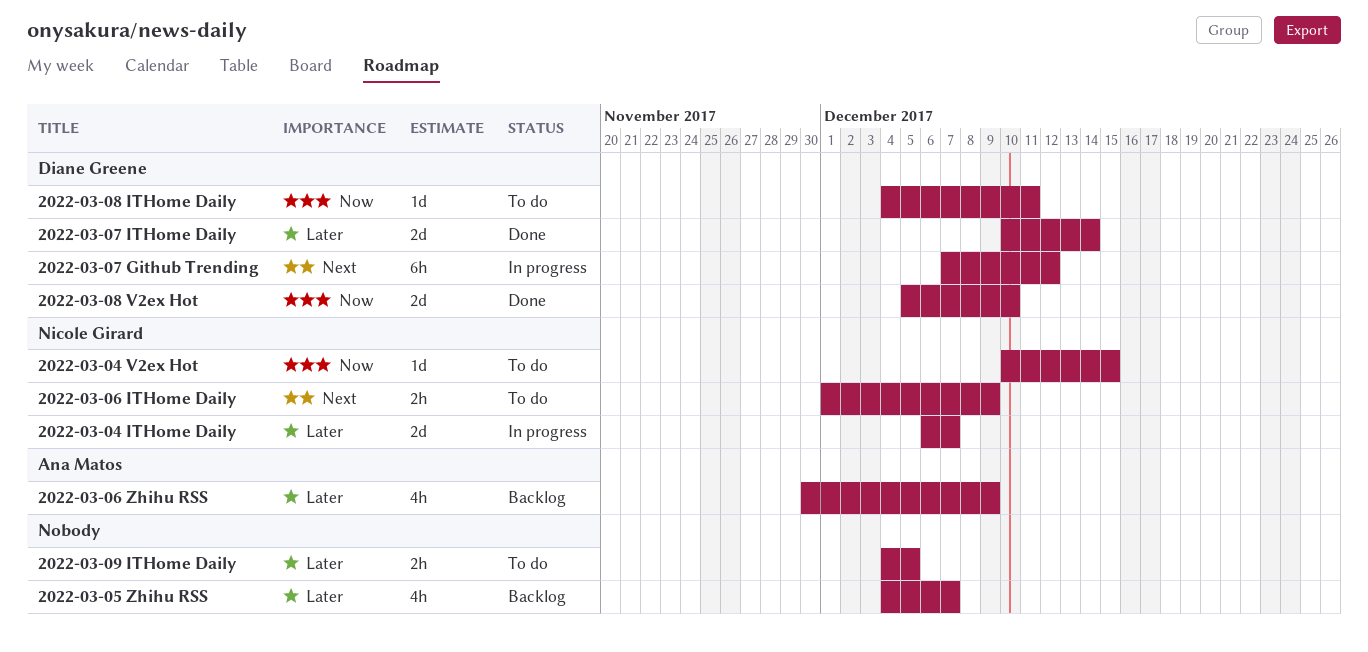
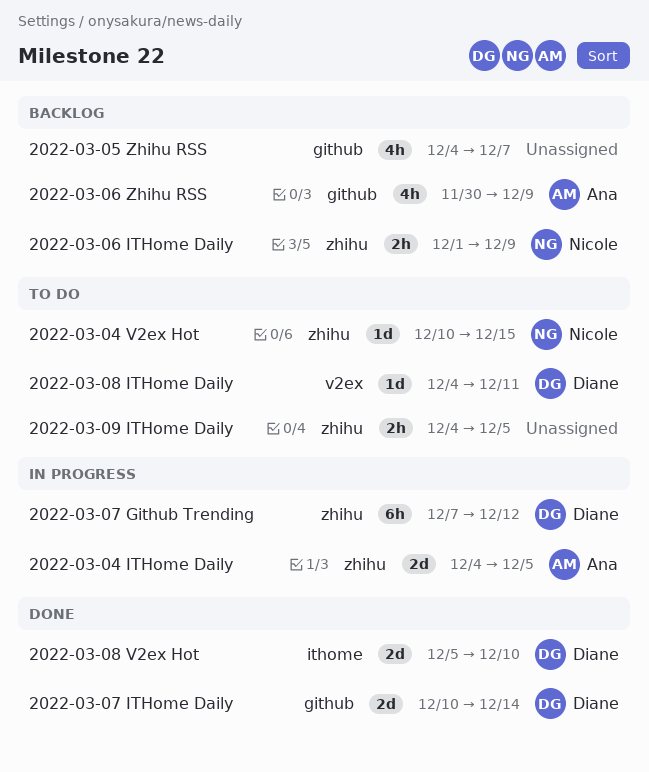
2022-03-04 ITHome Daily, owner: Nicole Girard -> Ana Matos
2022-03-04 ITHome Daily, start: Dec 6 -> Dec 4
2022-03-04 ITHome Daily, due: Dec 7 -> Dec 5
2022-03-06 ITHome Daily, status: To do -> Backlog

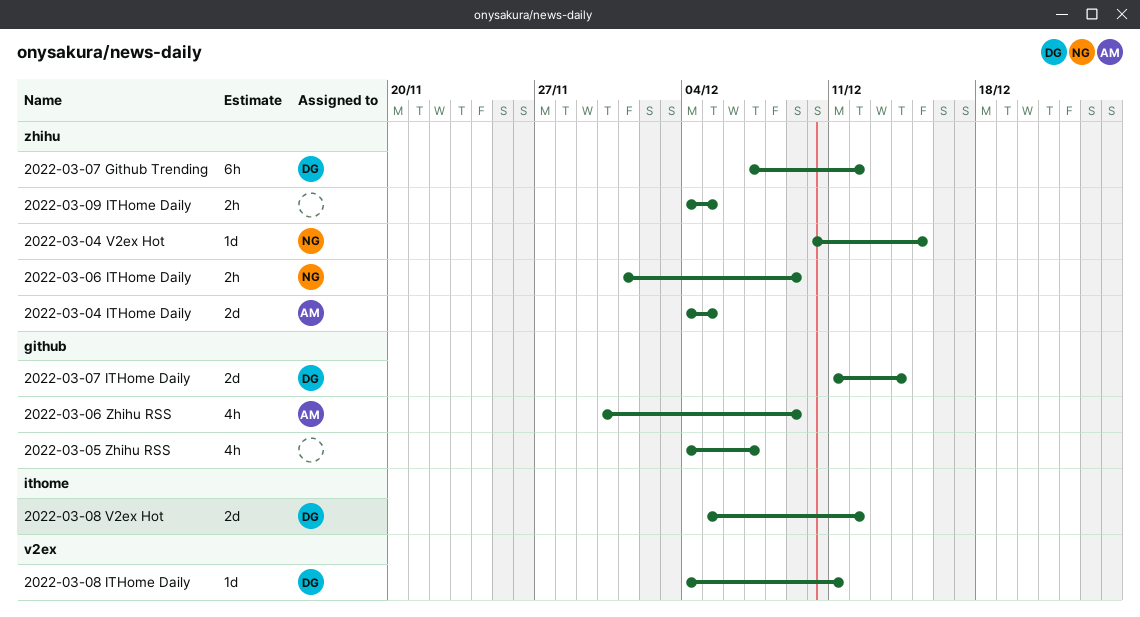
2022-03-07 ITHome Daily, start: Dec 10 -> Dec 11
2022-03-08 V2ex Hot, due: Dec 10 -> Dec 12

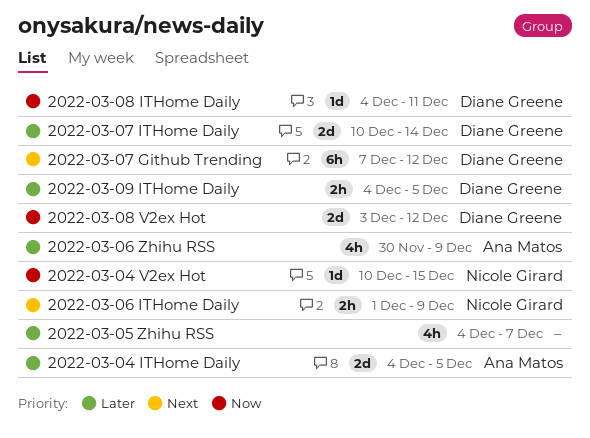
2022-03-07 ITHome Daily, start: Dec 11 -> Dec 10
2022-03-08 V2ex Hot, start: Dec 5 -> Dec 3
2022-03-09 ITHome Daily, owner: none -> Diane Greene

